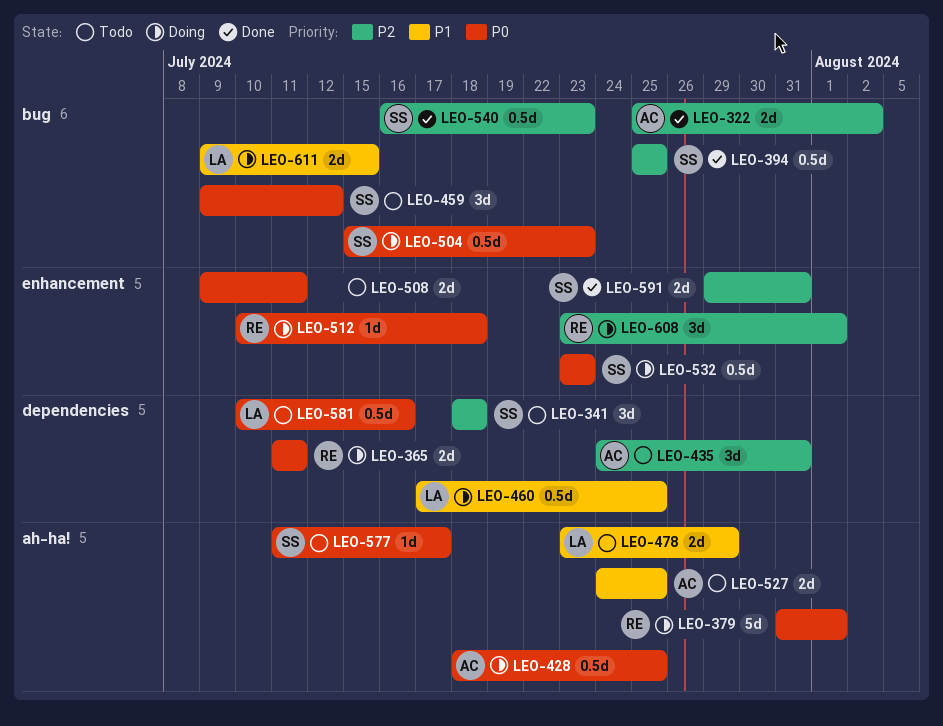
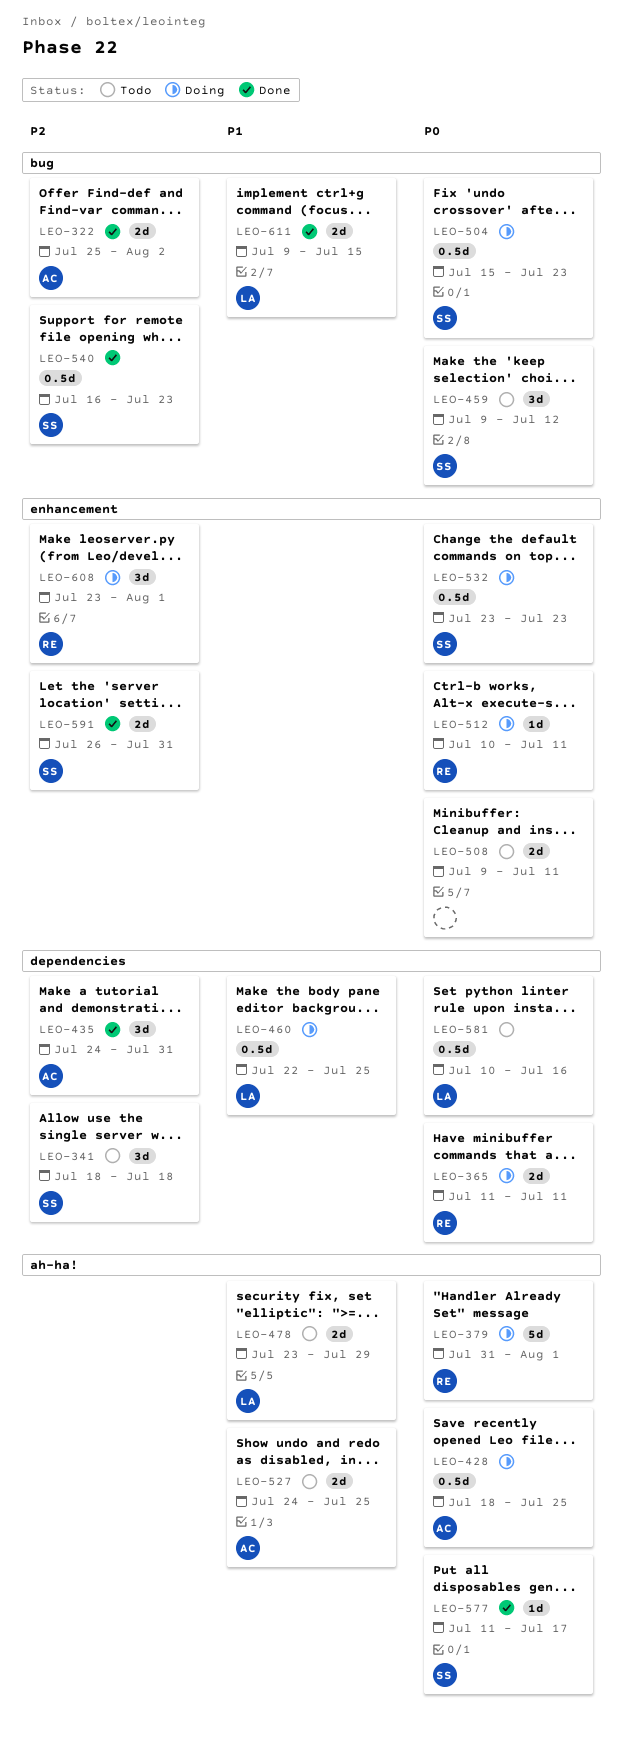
LEO-394: present -> none
LEO-435, status: Todo -> Done
LEO-460, start: Jul 17 -> Jul 22
LEO-512, due: Jul 18 -> Jul 11
LEO-577, status: Todo -> Done
LEO-591, start: Jul 29 -> Jul 26
LEO-611, status: Doing -> Done

